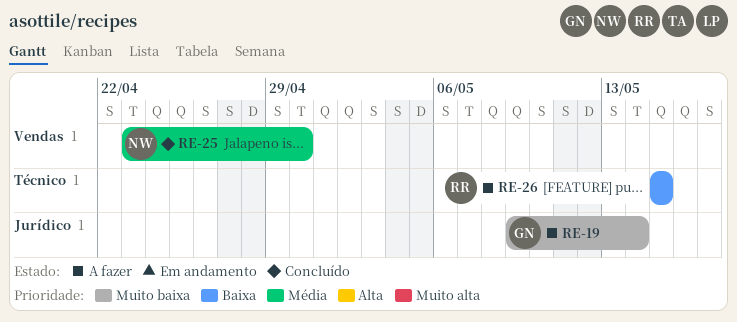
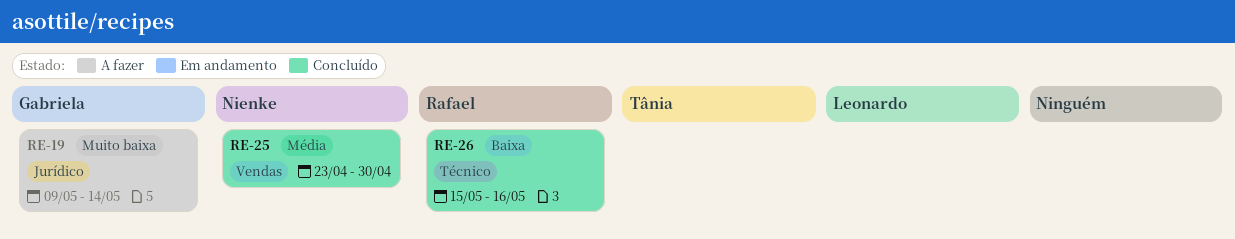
RE-26, status: A fazer -> Concluído
RE-26, due: May 15 -> May 16

